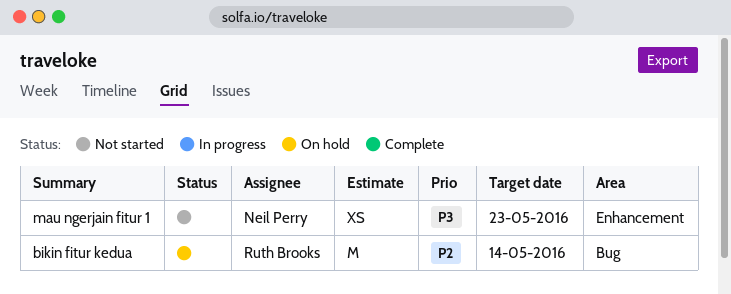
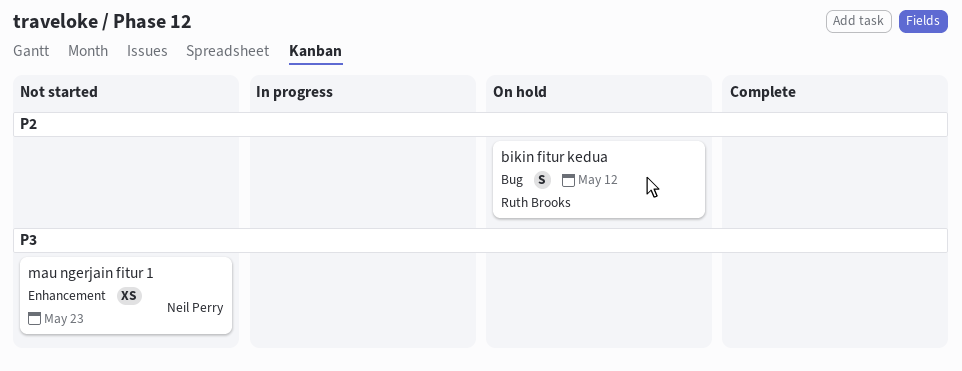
bikin fitur kedua, estimate: M -> S
bikin fitur kedua, due: May 14 -> May 12

